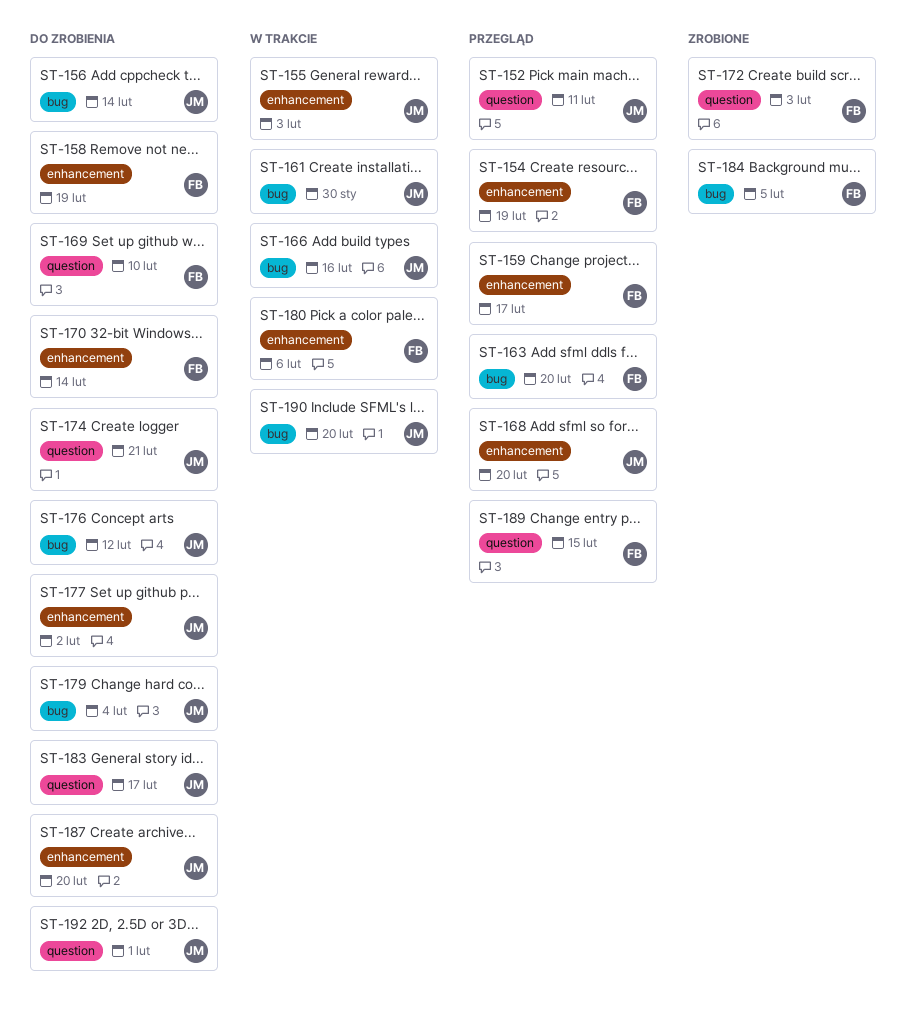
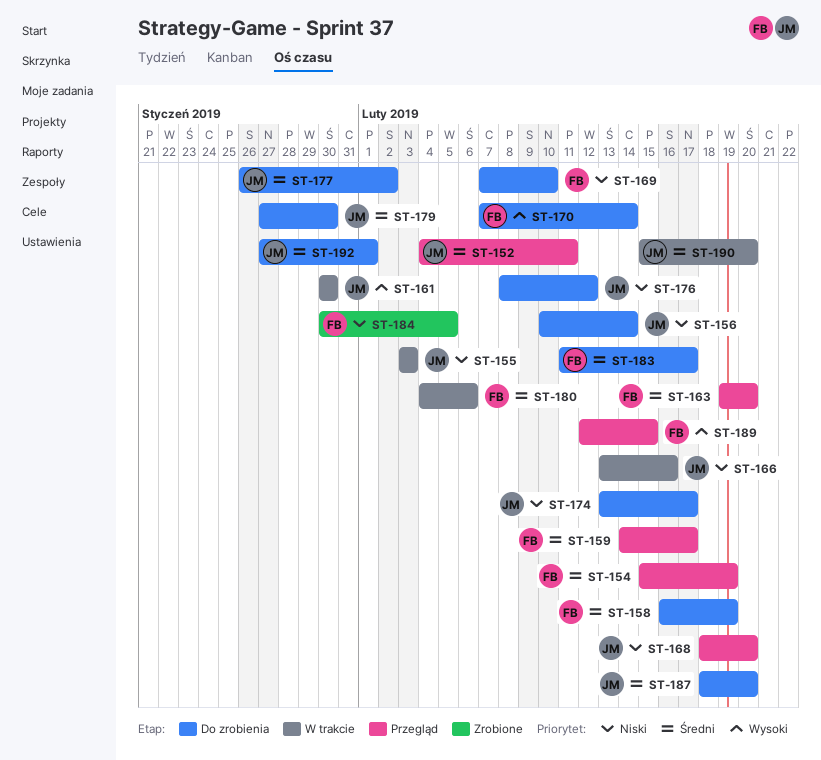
ST-172: present -> none
ST-174, due: Feb 21 -> Feb 17
ST-179, due: Feb 4 -> Jan 30
ST-183, owner: JM -> FB

